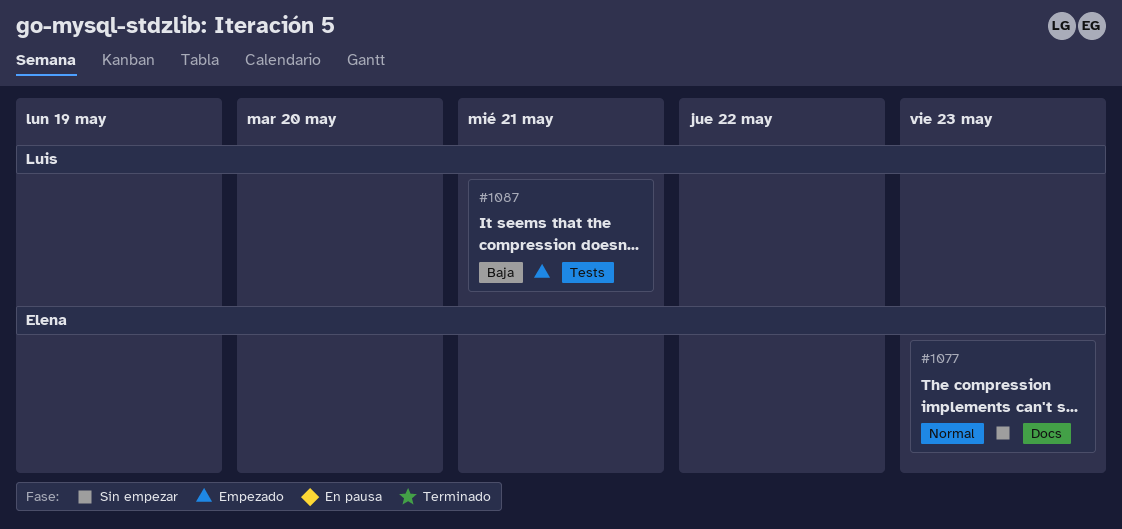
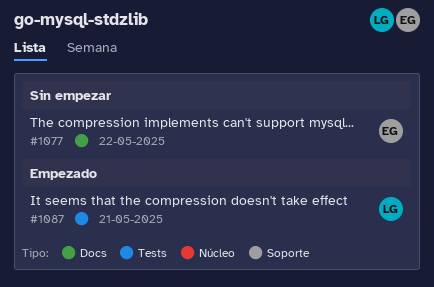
#1077, due: May 23 -> May 22

